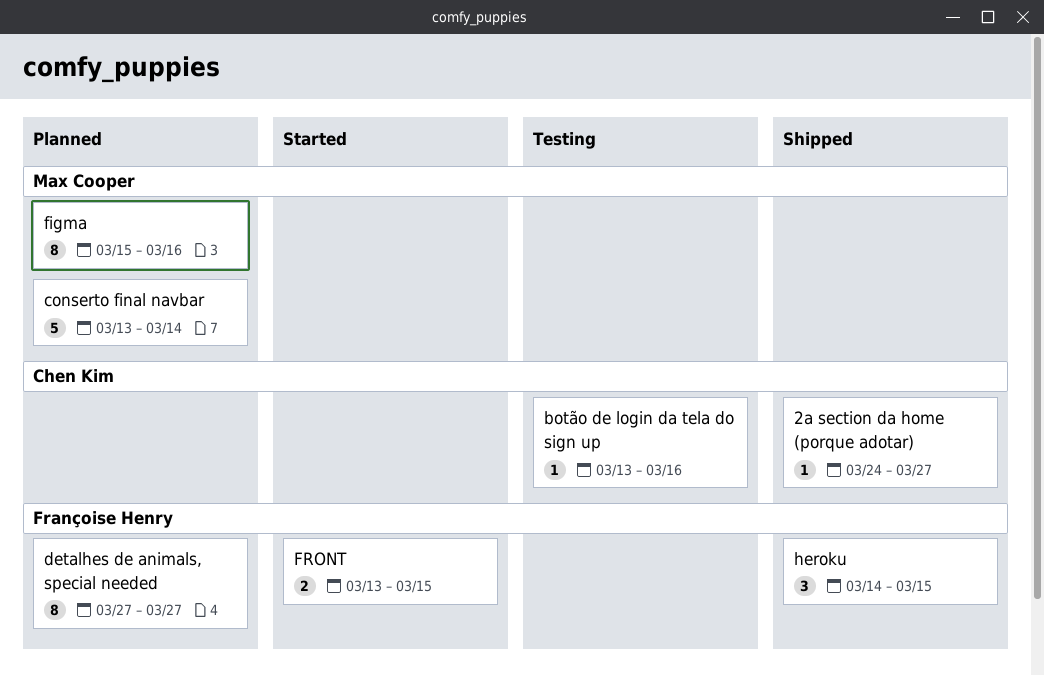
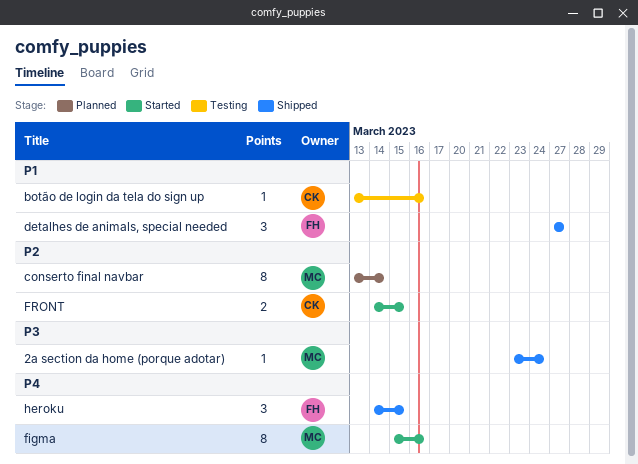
2a section da home (porque adotar), owner: Chen Kim -> Max Cooper
2a section da home (porque adotar), start: Mar 24 -> Mar 23
2a section da home (porque adotar), due: Mar 27 -> Mar 24
conserto final navbar, estimate: 5 -> 8
detalhes de animals, special needed, status: Planned -> Shipped
detalhes de animals, special needed, estimate: 8 -> 3
figma, status: Planned -> Started
FRONT, owner: Françoise Henry -> Chen Kim
FRONT, start: Mar 13 -> Mar 14

